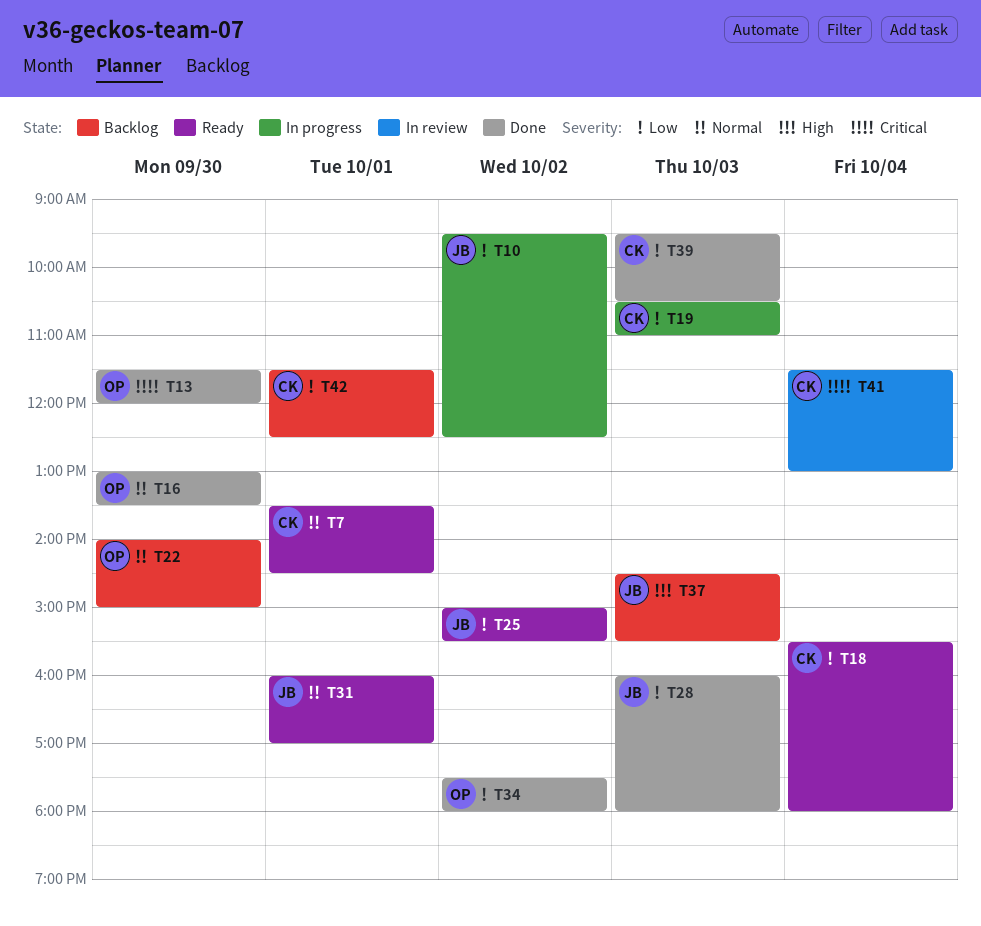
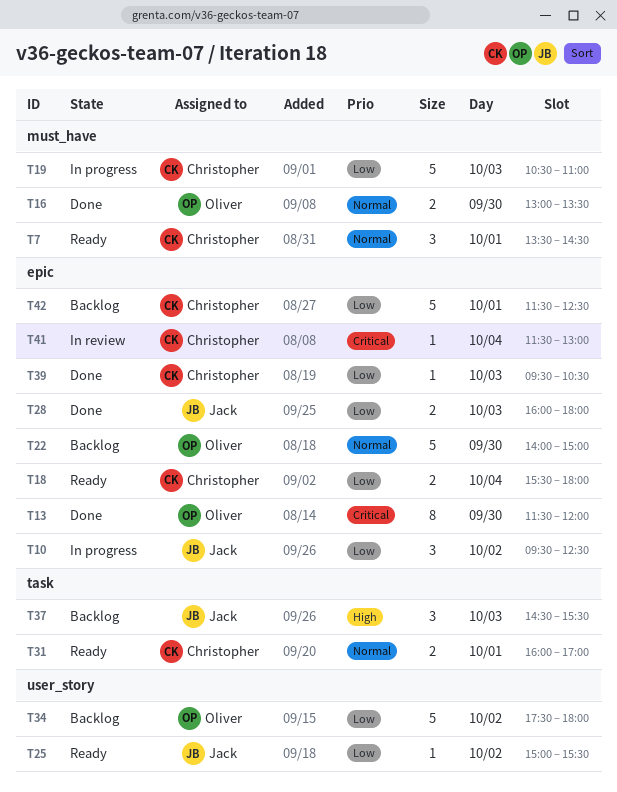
T31, owner: Jack -> Christopher
T34, status: Done -> Backlog

